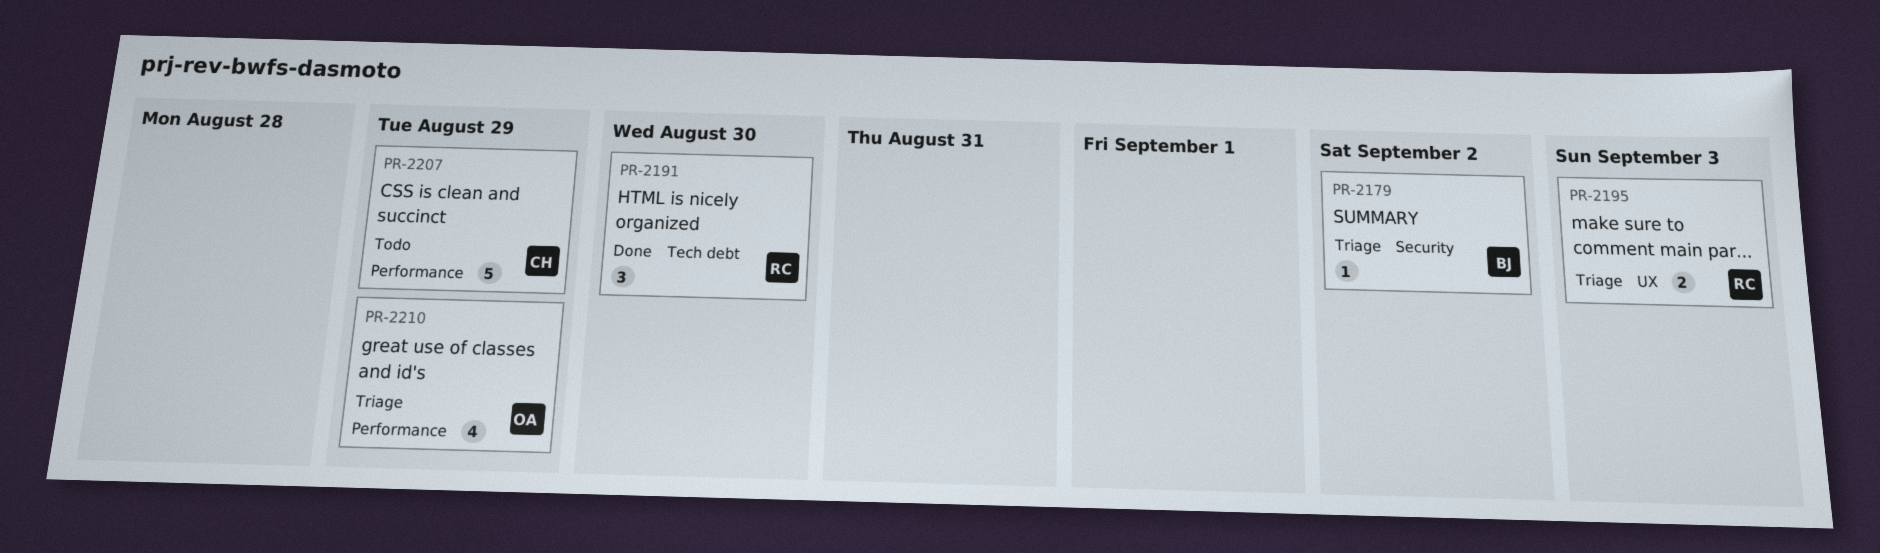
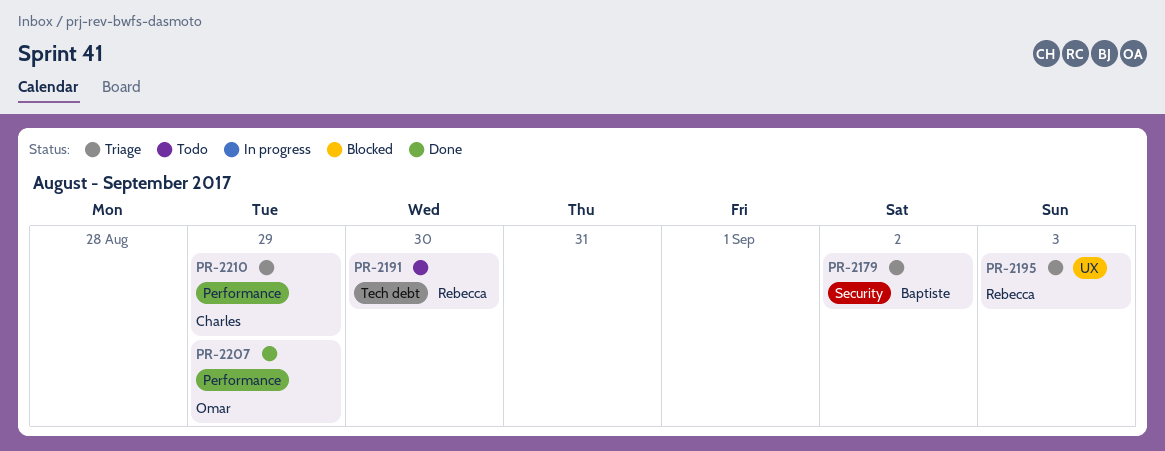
PR-2191, status: Done -> Todo
PR-2207, status: Todo -> Done
PR-2207, owner: Charles -> Omar
PR-2210, owner: Omar -> Charles

